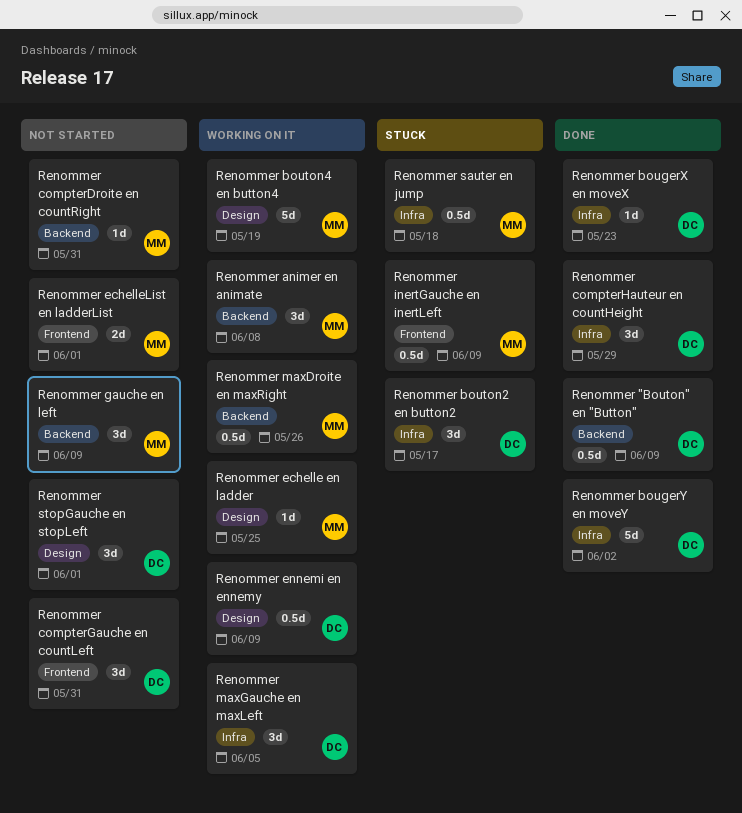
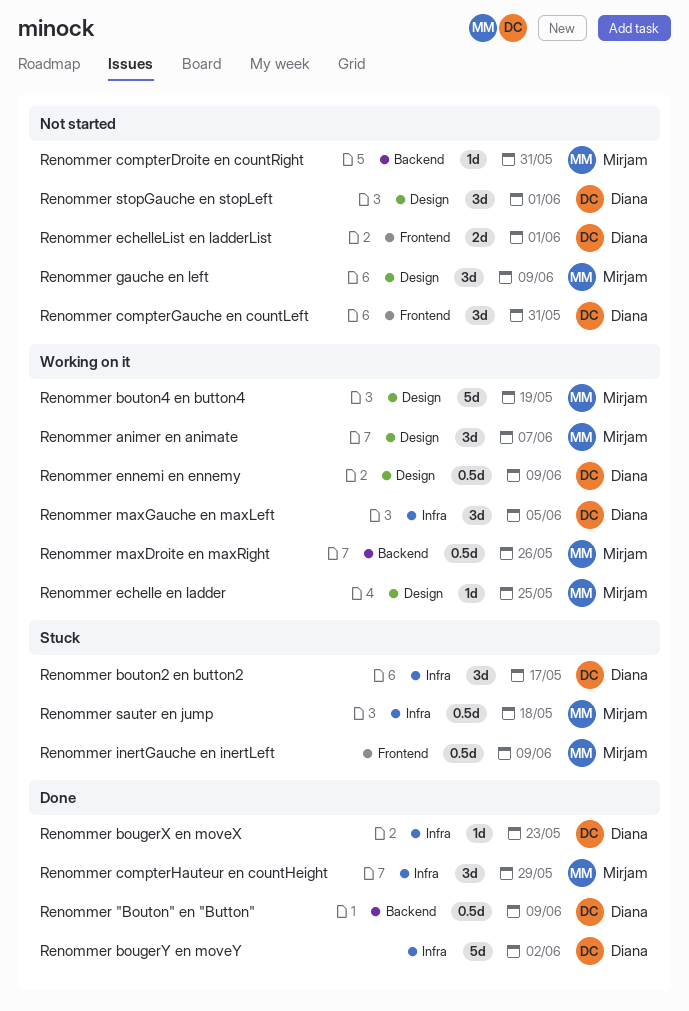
Renommer animer en animate, label: Backend -> Design
Renommer animer en animate, due: Jun 8 -> Jun 7
Renommer compterHauteur en countHeight, owner: Diana -> Mirjam
Renommer echelleList en ladderList, owner: Mirjam -> Diana
Renommer gauche en left, label: Backend -> Design

